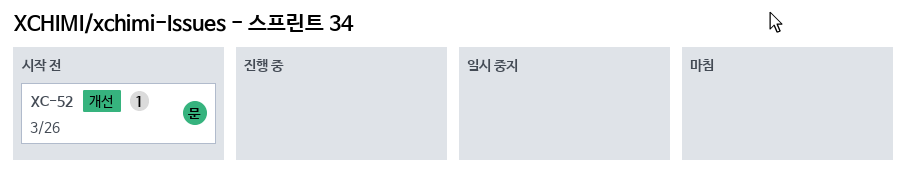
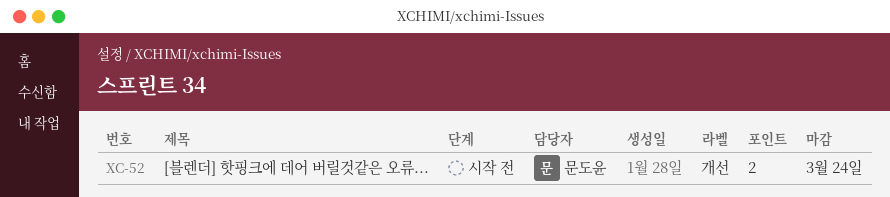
XC-52, estimate: 1 -> 2
XC-52, due: Mar 26 -> Mar 24

